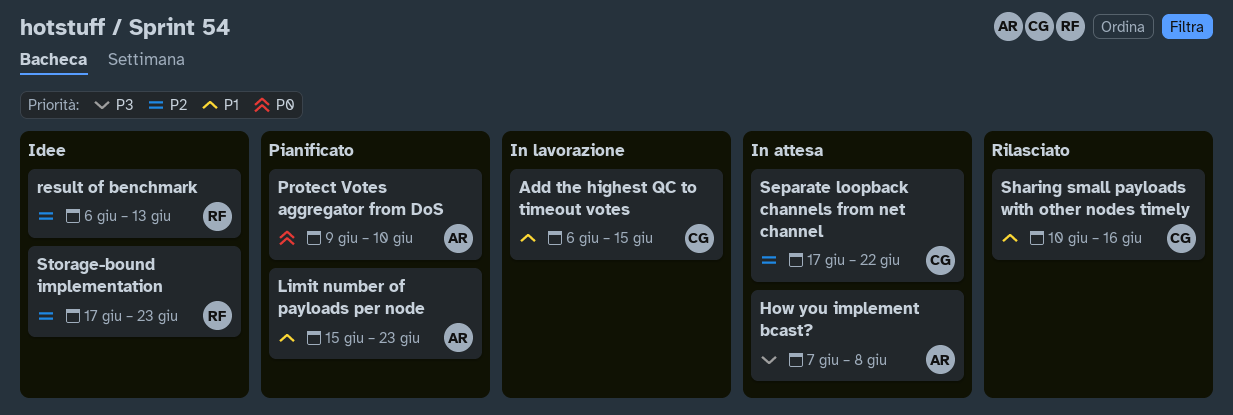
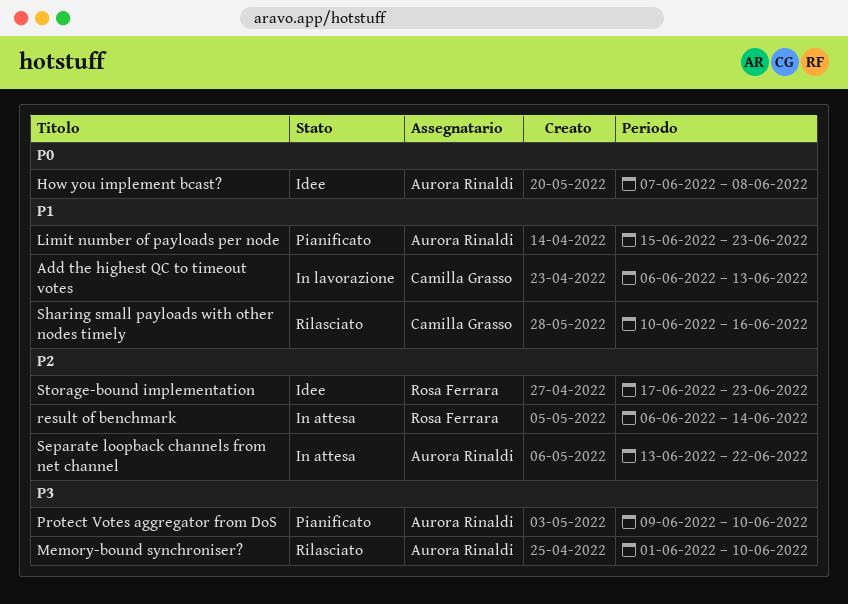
Add the highest QC to timeout votes, due: Jun 15 -> Jun 13
How you implement bcast?, status: In attesa -> Idee
How you implement bcast?, priority: P3 -> P0
Memory-bound synchroniser?: none -> present
Protect Votes aggregator from DoS, priority: P0 -> P3
result of benchmark, status: Idee -> In attesa
result of benchmark, due: Jun 13 -> Jun 14
Separate loopback channels from net channel, owner: Camilla Grasso -> Aurora Rinaldi
Separate loopback channels from net channel, start: Jun 17 -> Jun 13

